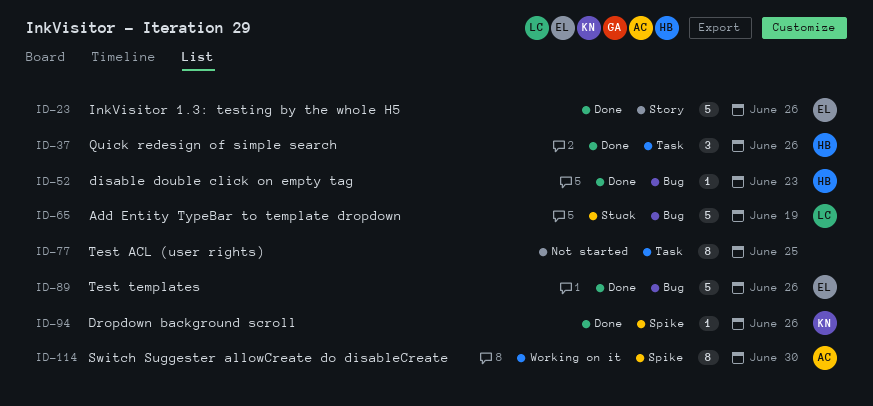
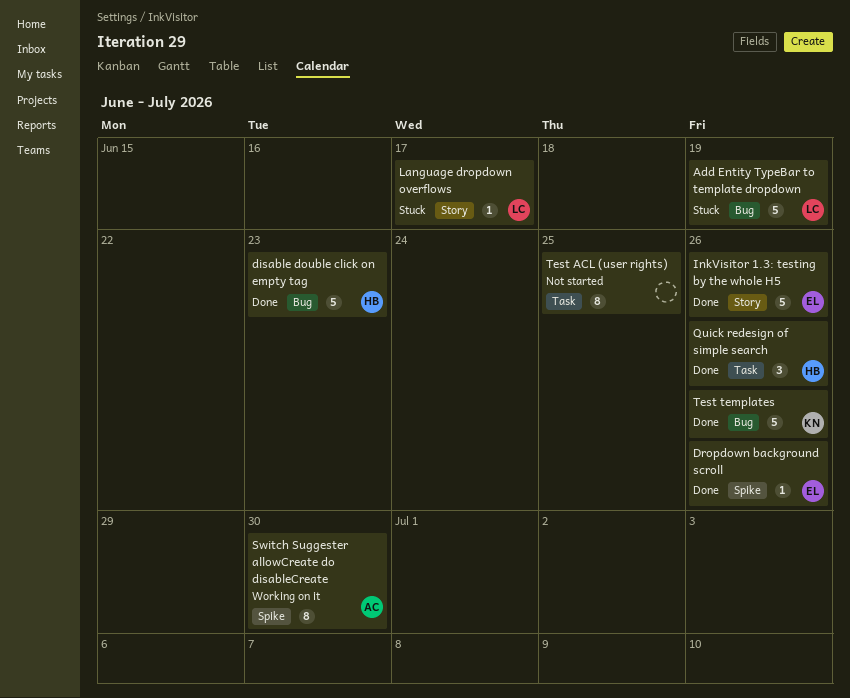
disable double click on empty tag, estimate: 1 -> 5
Dropdown background scroll, owner: KN -> EL
Language dropdown overflows: none -> present
Test templates, owner: EL -> KN

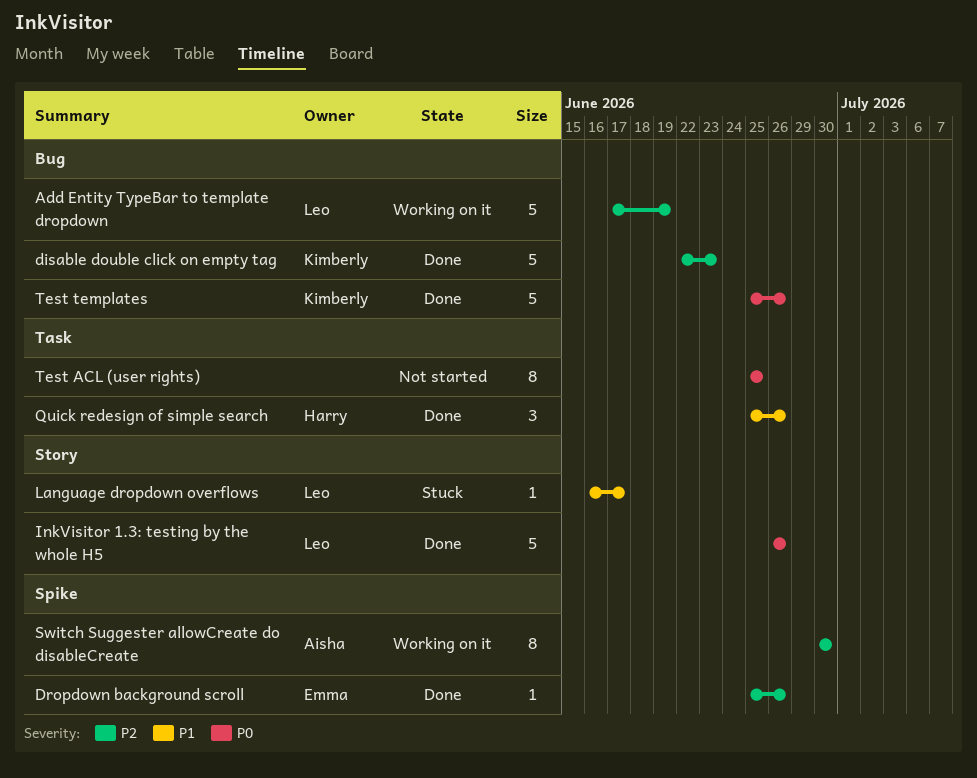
Add Entity TypeBar to template dropdown, status: Stuck -> Working on it
disable double click on empty tag, owner: Harry -> Kimberly
InkVisitor 1.3: testing by the whole H5, owner: Emma -> Leo

